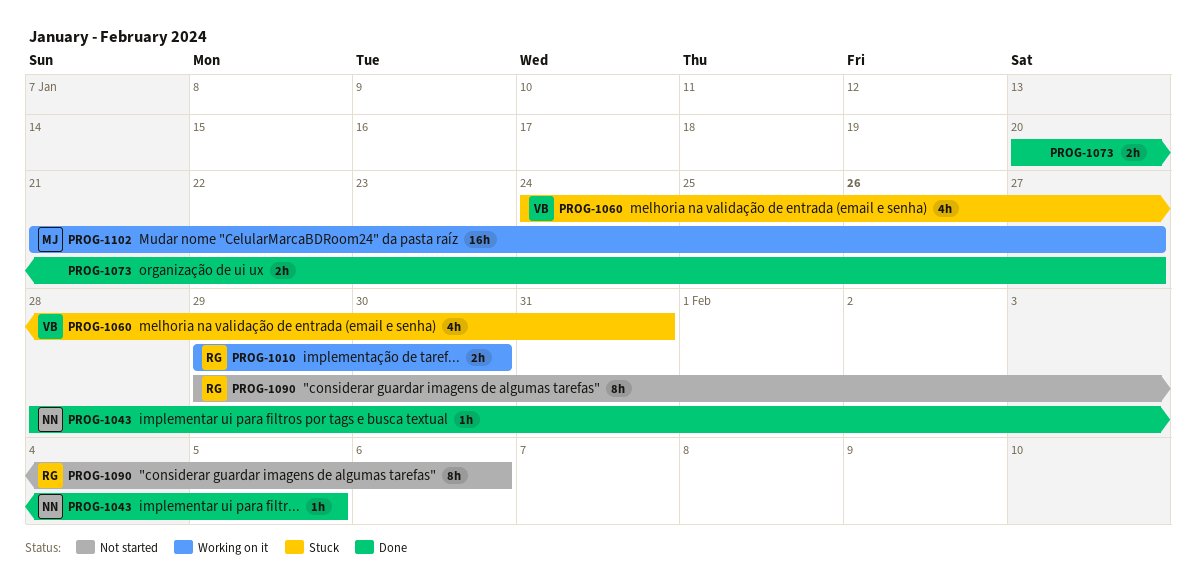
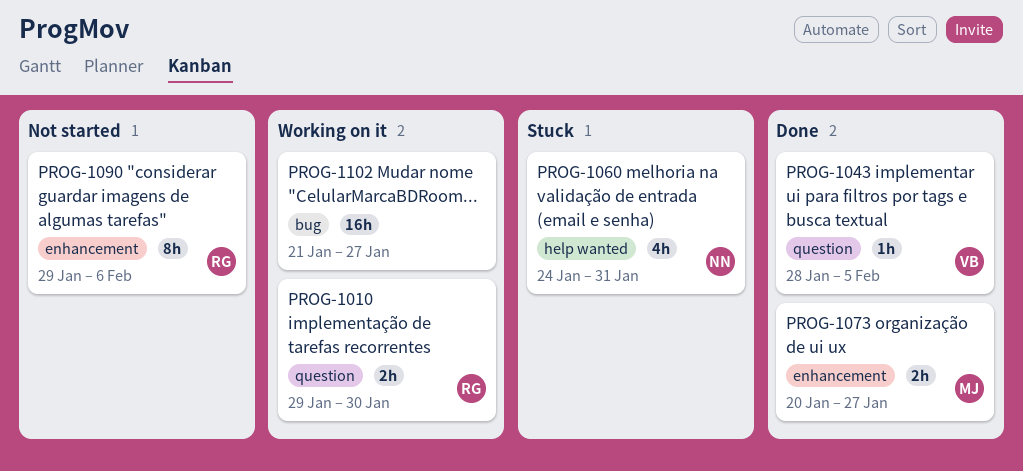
PROG-1043, owner: NN -> VB
PROG-1060, owner: VB -> NN
PROG-1073, owner: none -> MJ
PROG-1102, owner: MJ -> none

